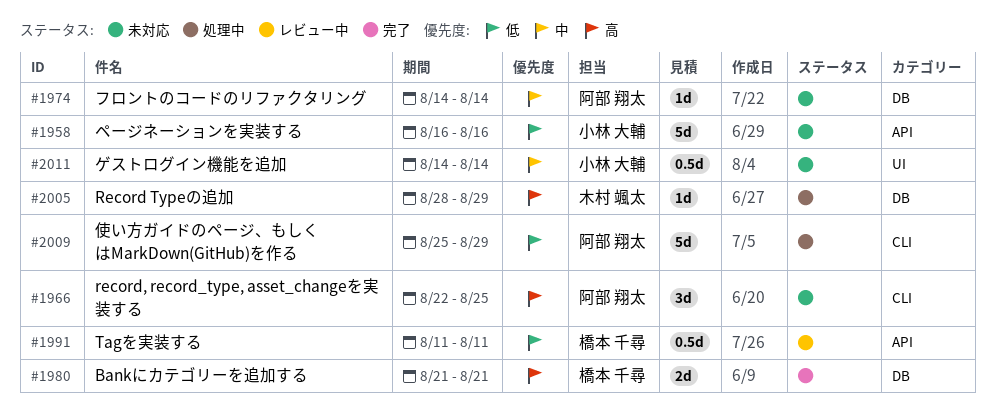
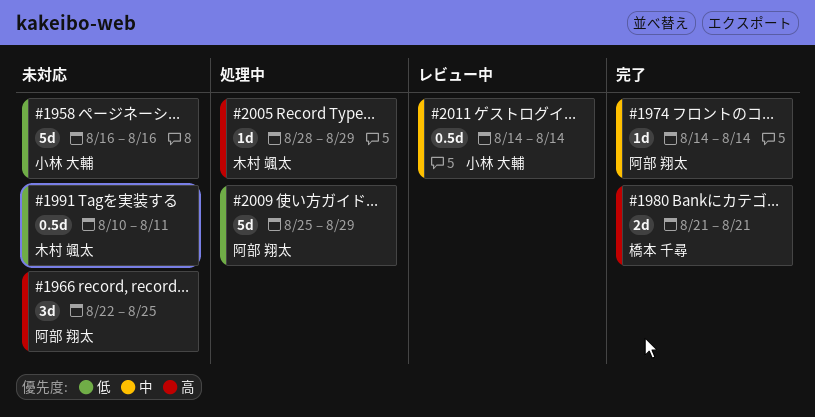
#1974, status: 未対応 -> 完了
#1991, status: レビュー中 -> 未対応
#1991, owner: 橋本 千尋 -> 木村 颯太
#1991, start: Aug 11 -> Aug 10
#2011, status: 未対応 -> レビュー中

